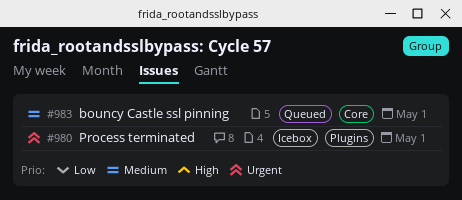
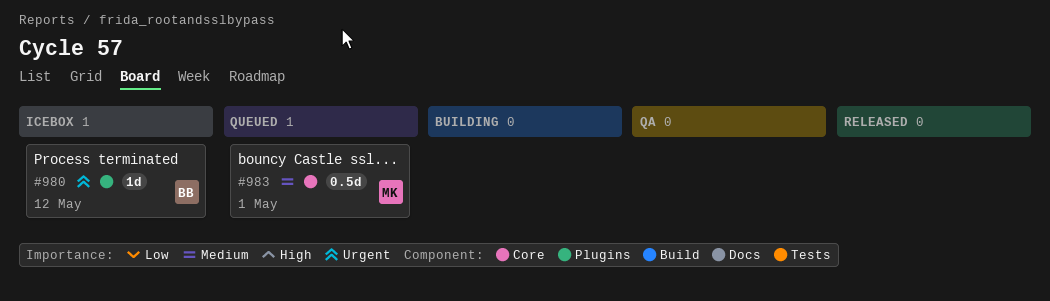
#980, due: May 1 -> May 12

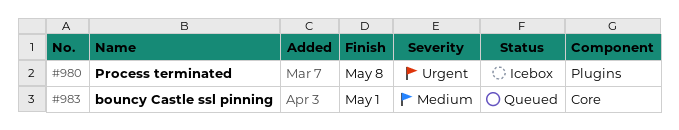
#980, due: May 12 -> May 8

